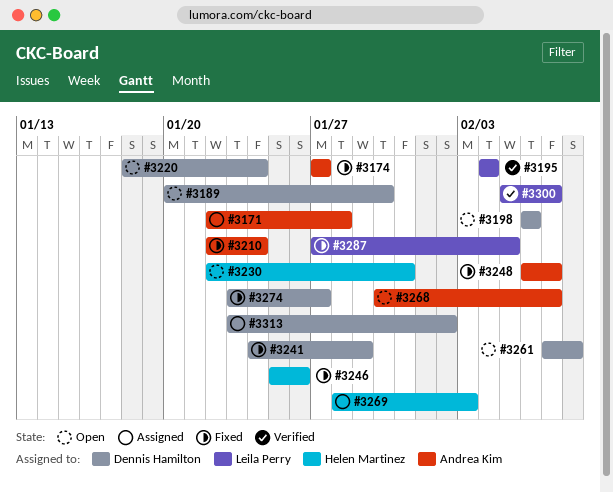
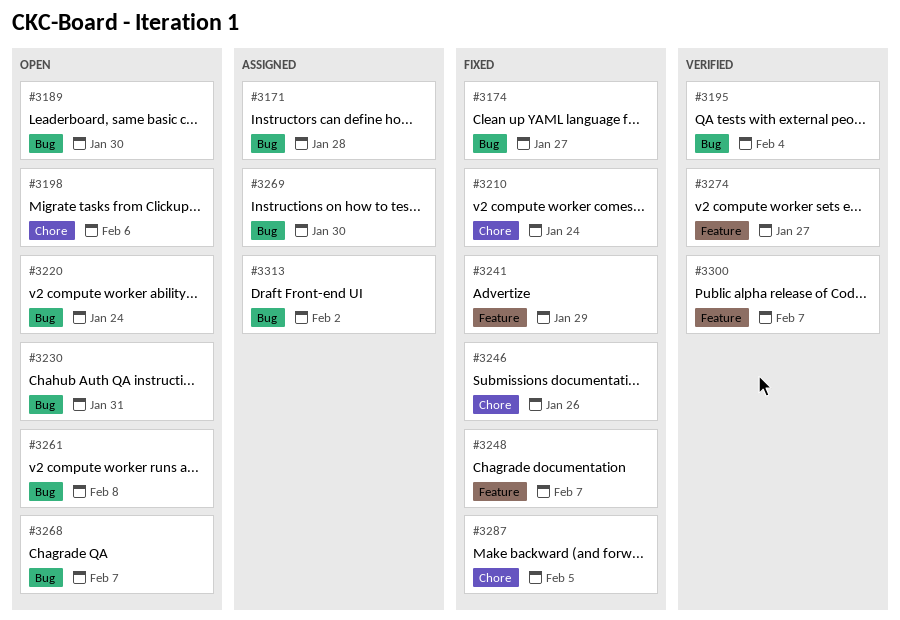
#3269, due: Feb 3 -> Jan 30
#3274, status: Fixed -> Verified

